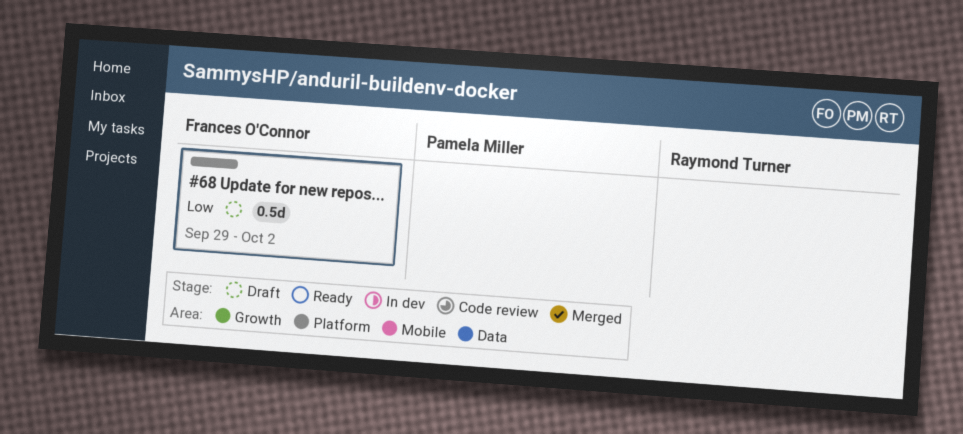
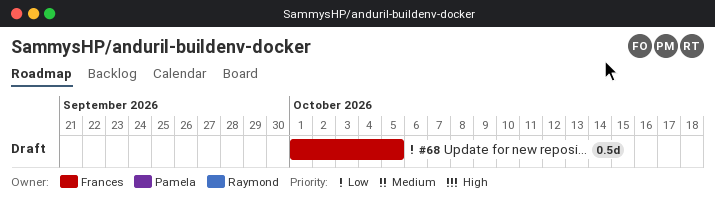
#68, start: Sep 29 -> Oct 1
#68, due: Oct 2 -> Oct 5

